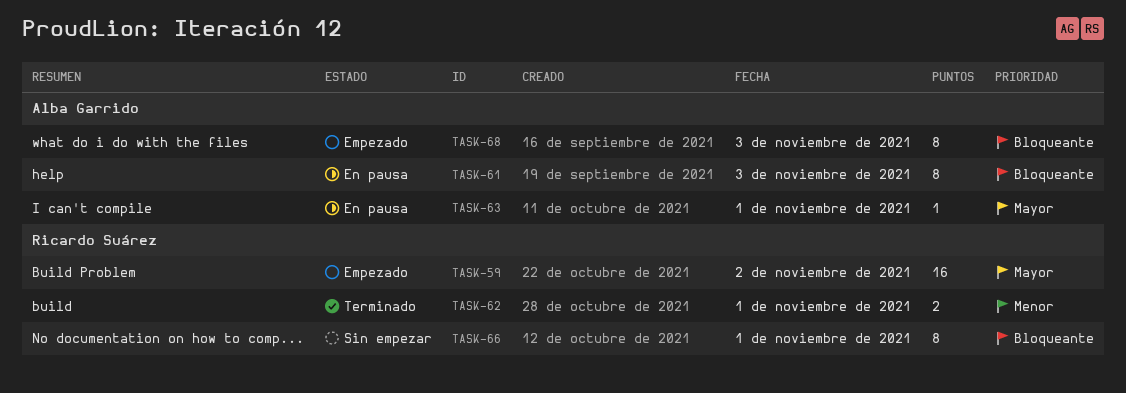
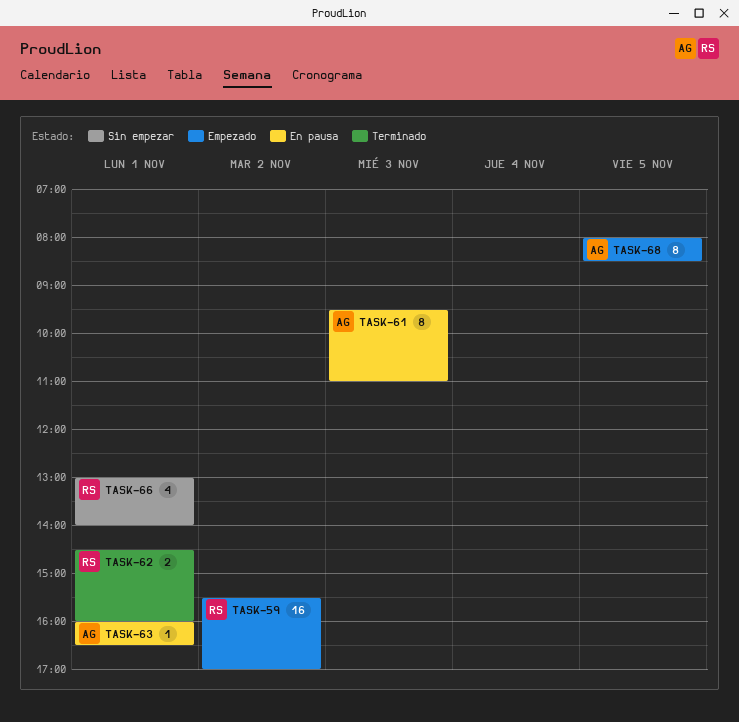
TASK-66, estimate: 8 -> 4
TASK-68, day: Nov 3 -> Nov 5

